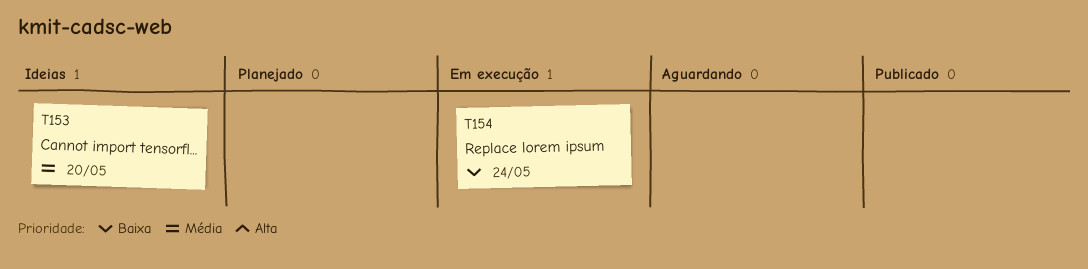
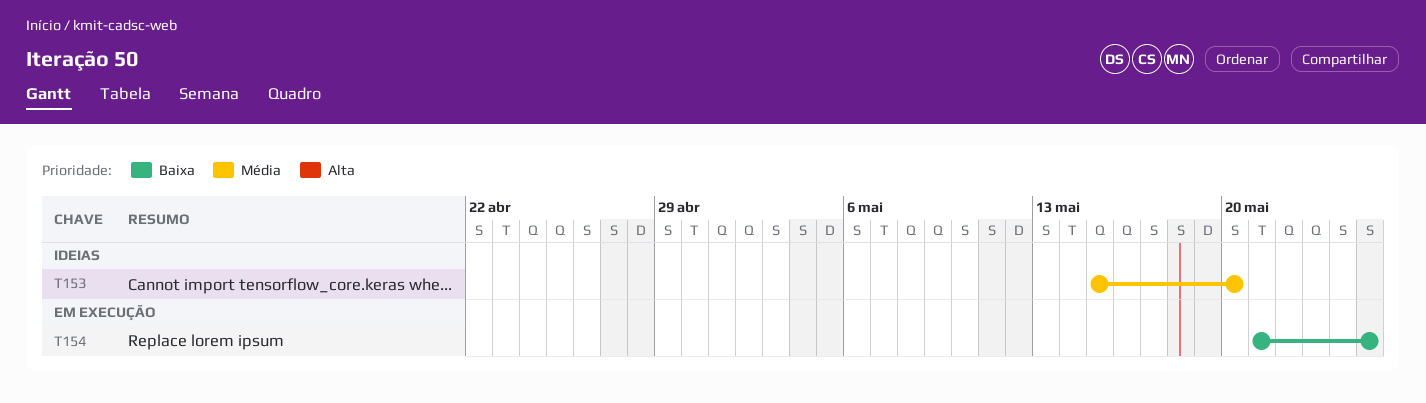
T154, due: May 24 -> May 25

